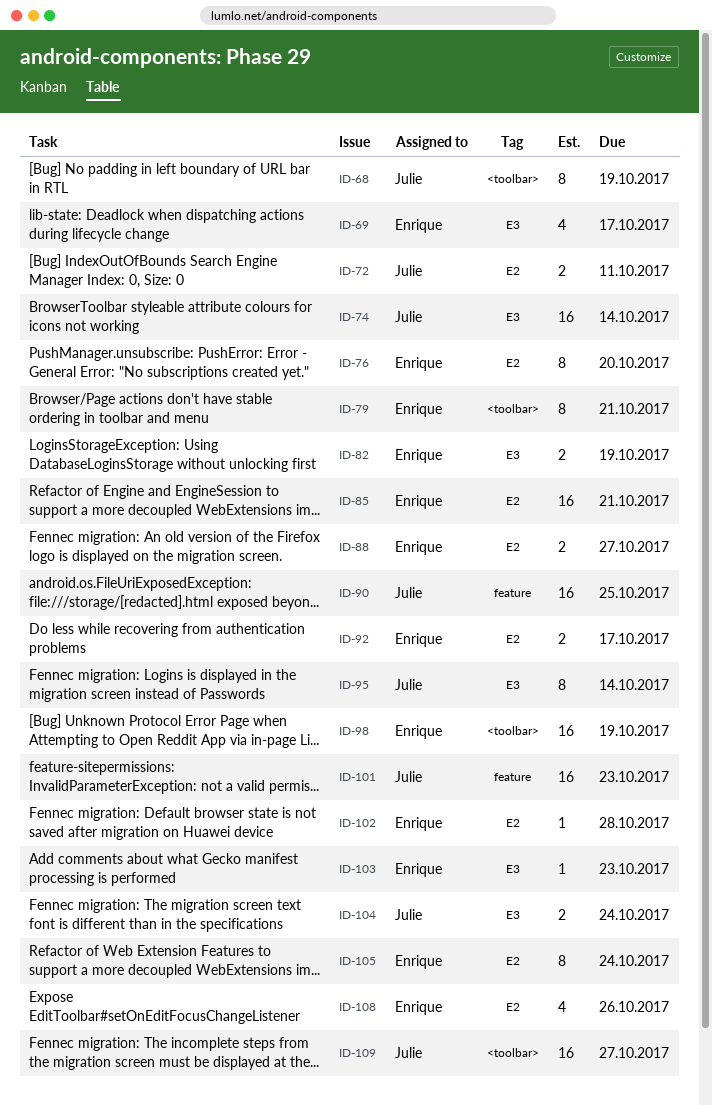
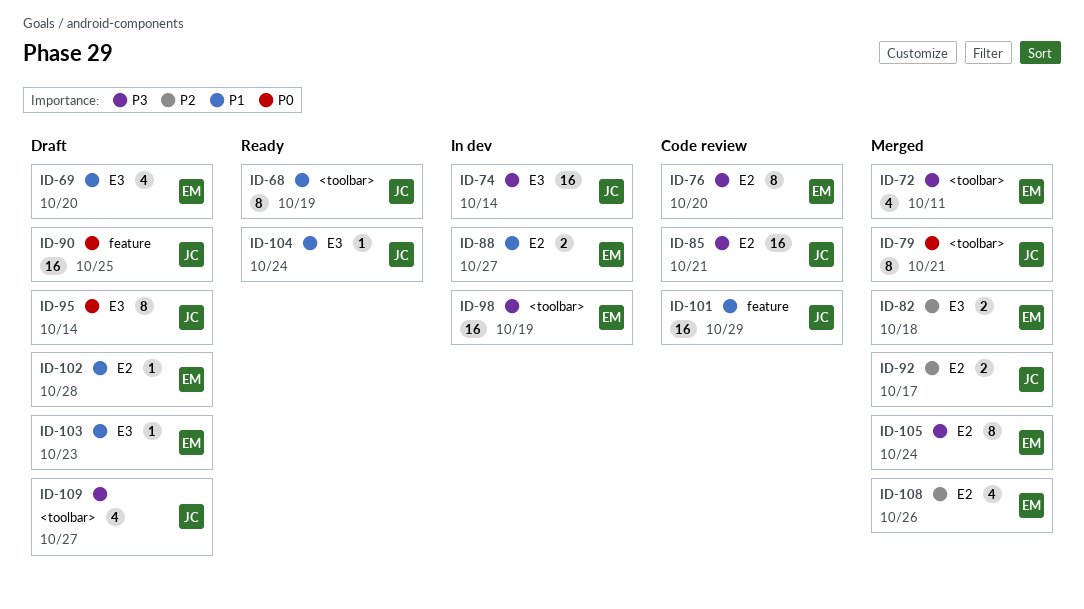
ID-69, due: Oct 17 -> Oct 20
ID-72, owner: Julie -> Enrique
ID-72, label: E2 -> <toolbar>
ID-72, estimate: 2 -> 4
ID-79, owner: Enrique -> Julie
ID-82, due: Oct 19 -> Oct 18
ID-85, owner: Enrique -> Julie
ID-92, owner: Enrique -> Julie
ID-101, due: Oct 23 -> Oct 29
ID-104, estimate: 2 -> 1
ID-109, estimate: 16 -> 4

